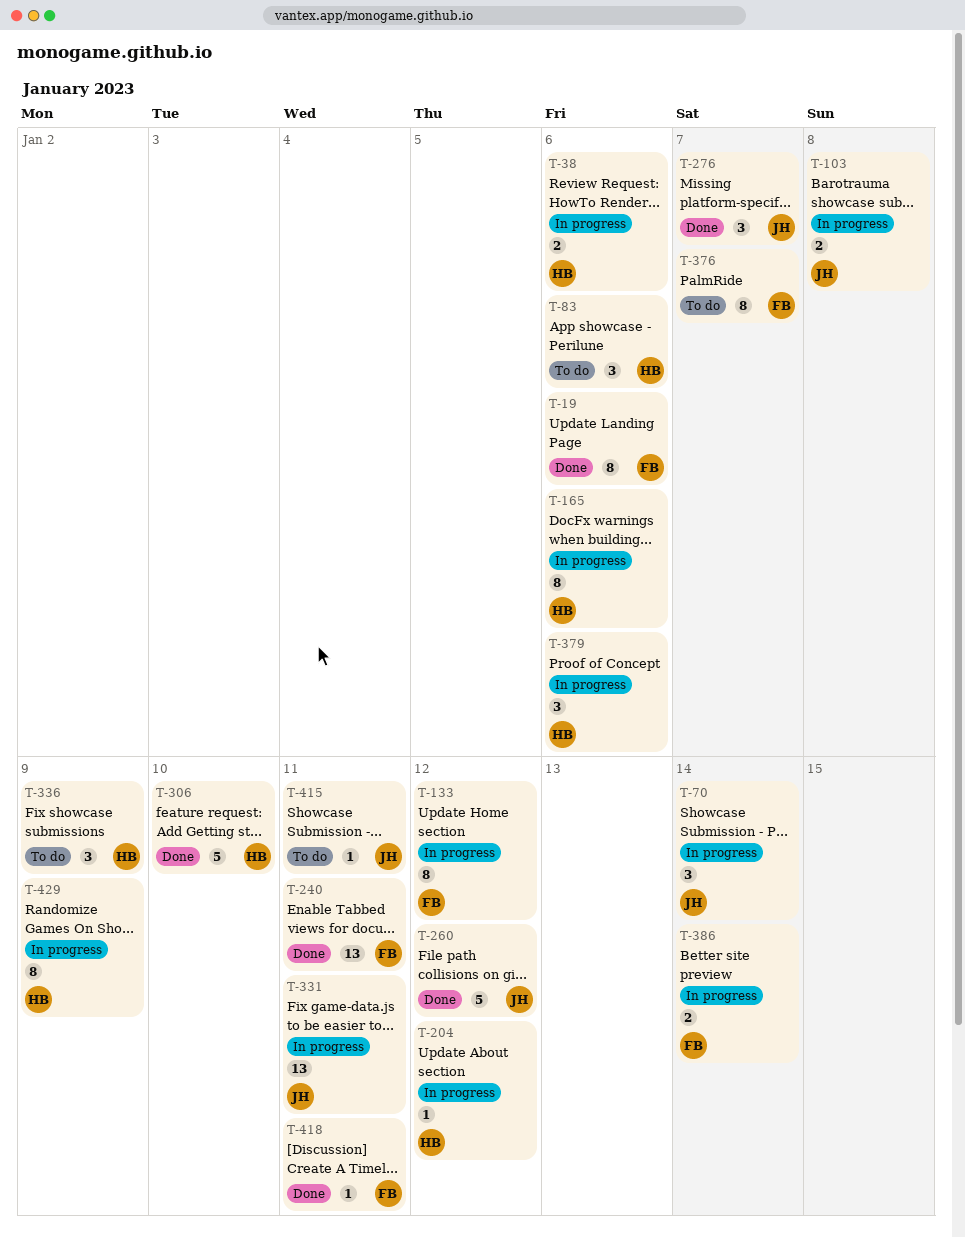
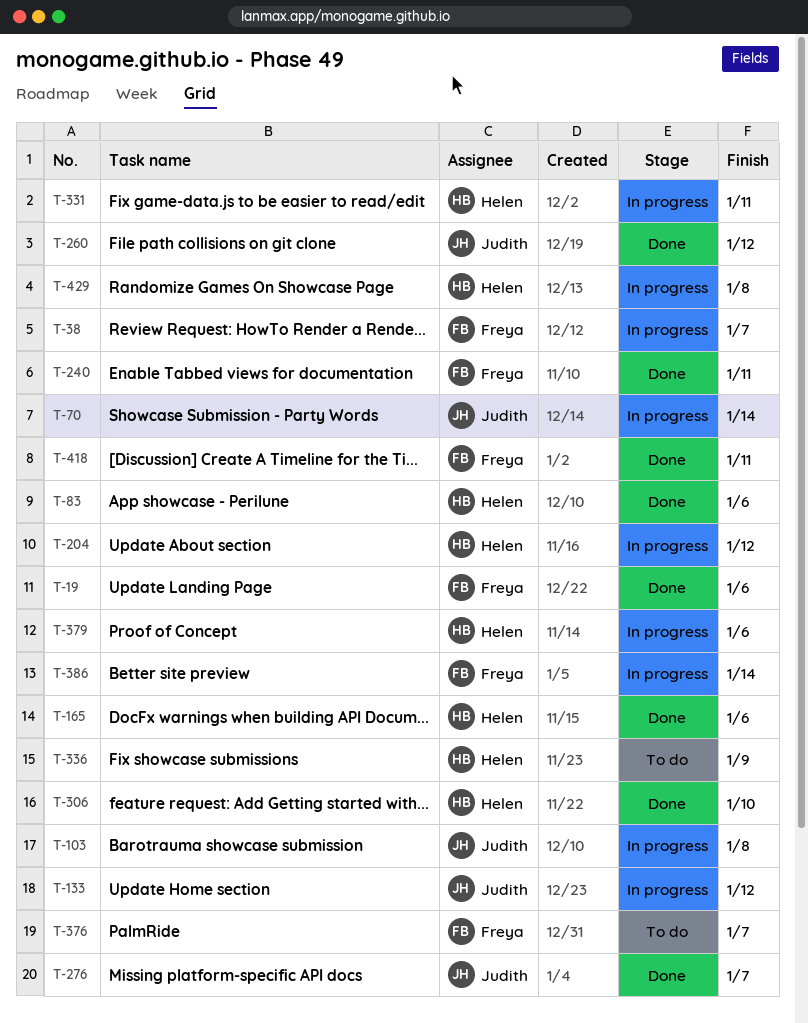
T-38, owner: Helen -> Freya
T-38, due: Jan 6 -> Jan 7
T-83, status: To do -> Done
T-133, owner: Freya -> Judith
T-165, status: In progress -> Done
T-331, owner: Judith -> Helen
T-415: present -> none
T-429, due: Jan 9 -> Jan 8

